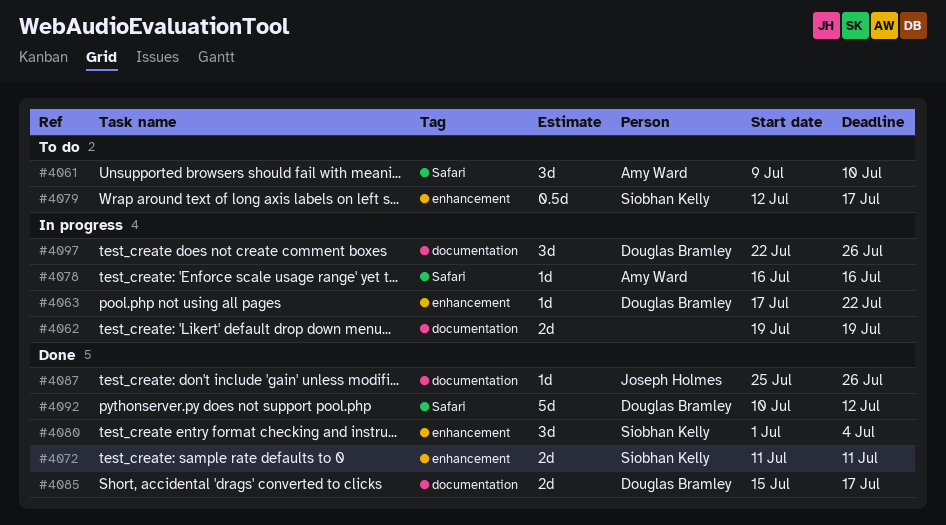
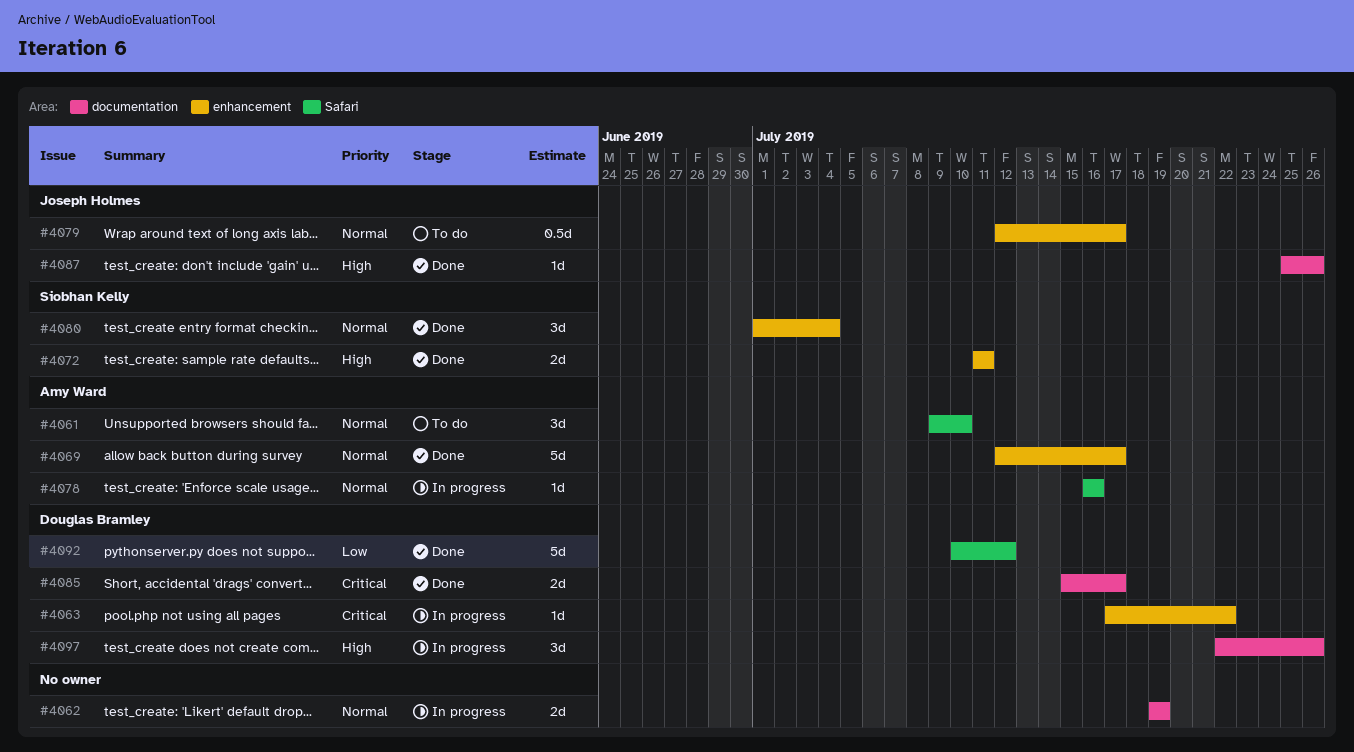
#4069: none -> present
#4079, owner: Siobhan Kelly -> Joseph Holmes

